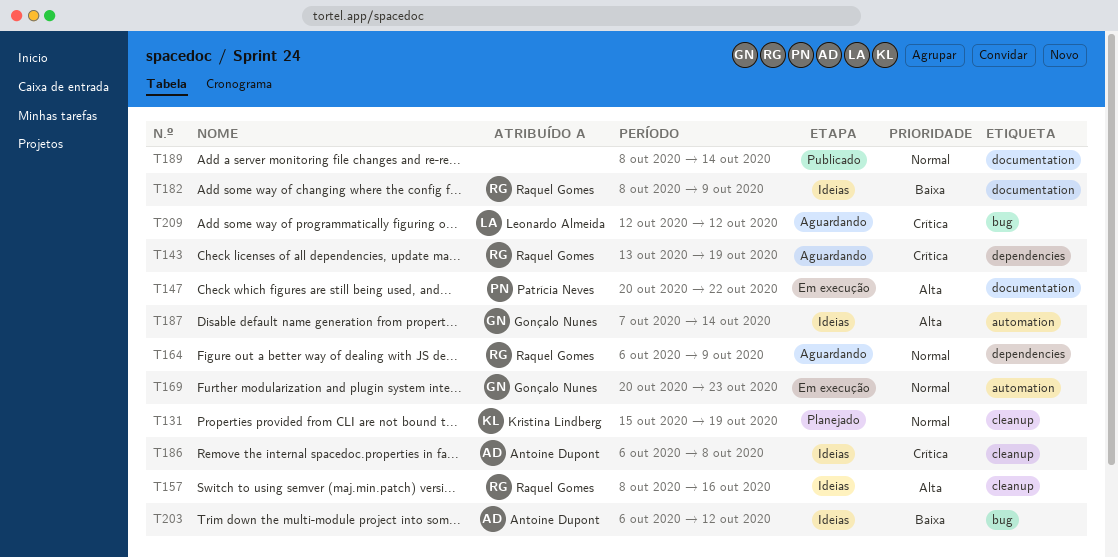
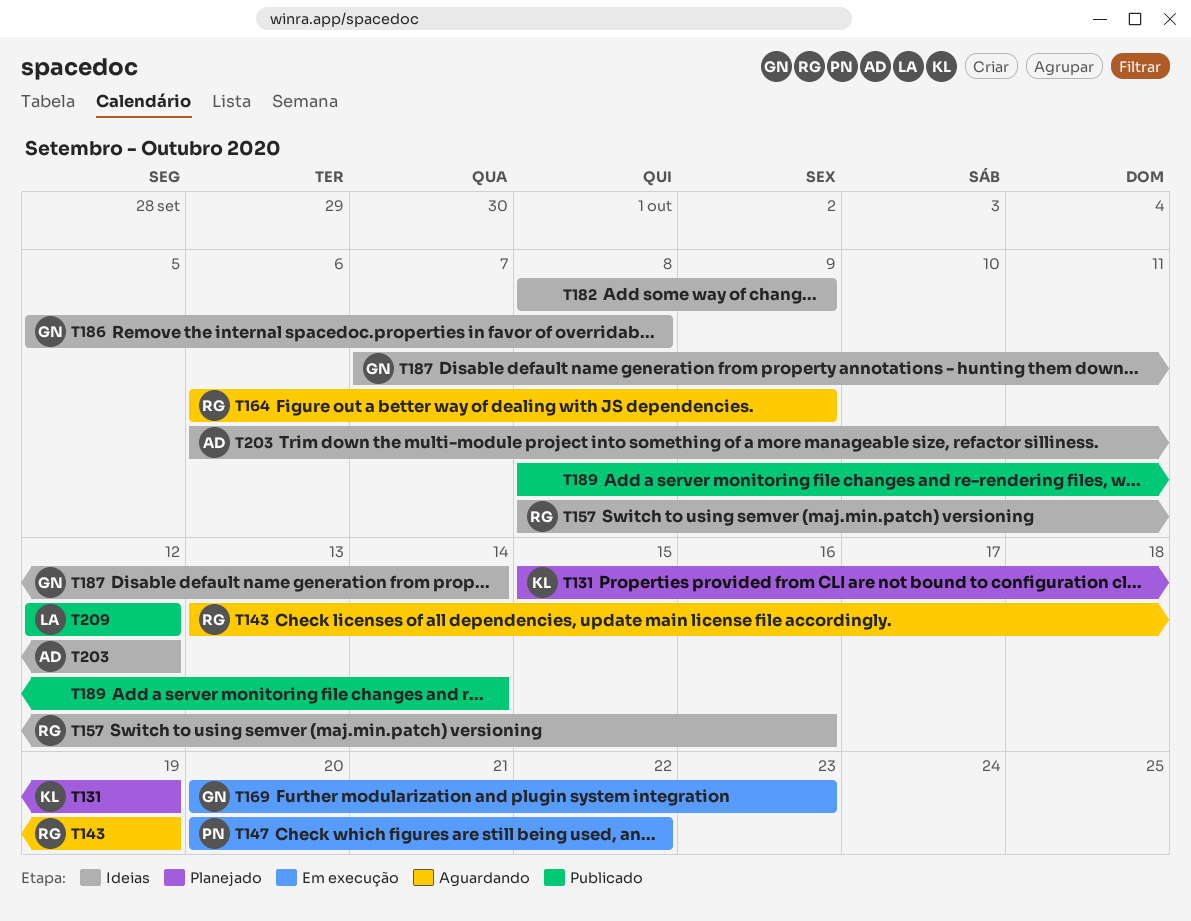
T182, owner: Raquel Gomes -> none
T186, owner: Antoine Dupont -> Gonçalo Nunes
T186, start: Oct 6 -> Oct 5
T209, status: Aguardando -> Publicado

